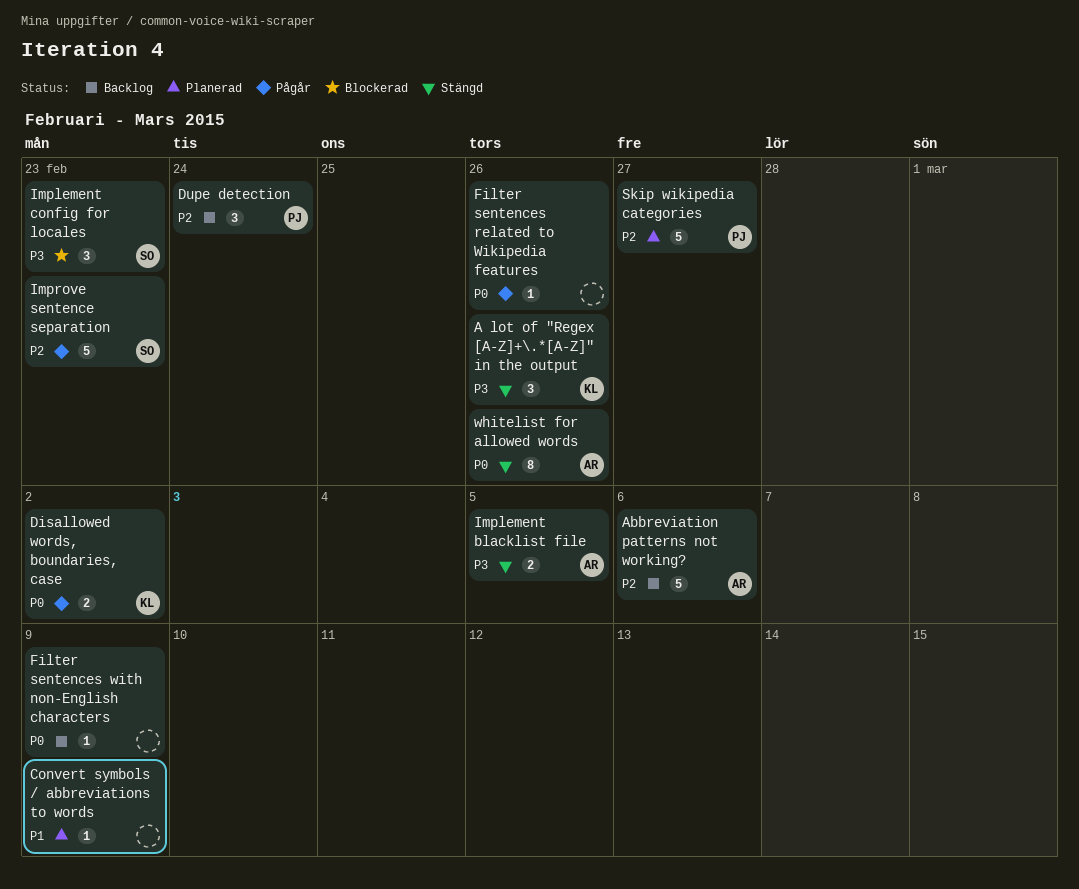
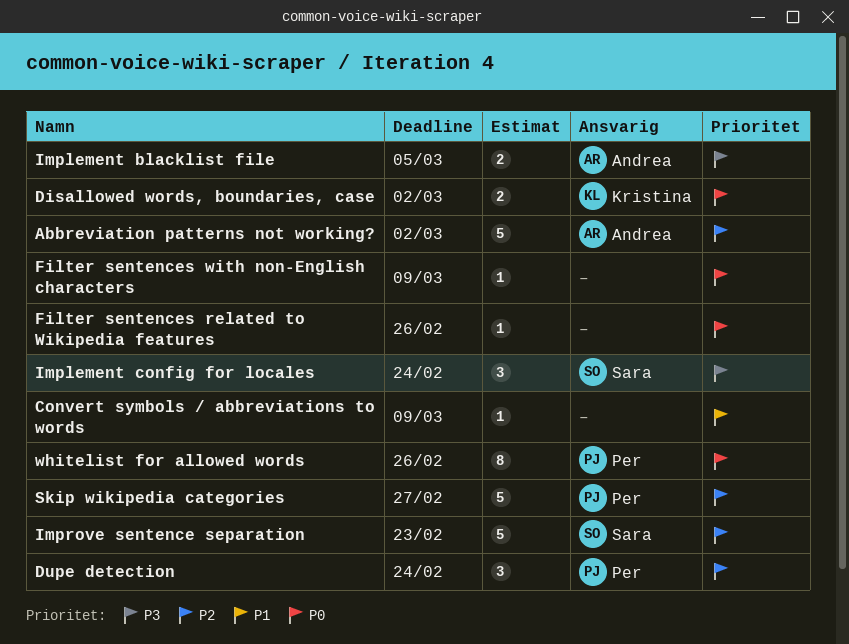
A lot of "Regex [A-Z]+\.*[A-Z]" in the output: present -> none
Abbreviation patterns not working?, due: Mar 6 -> Mar 2
Implement config for locales, due: Feb 23 -> Feb 24
whitelist for allowed words, owner: Andrea -> Per

